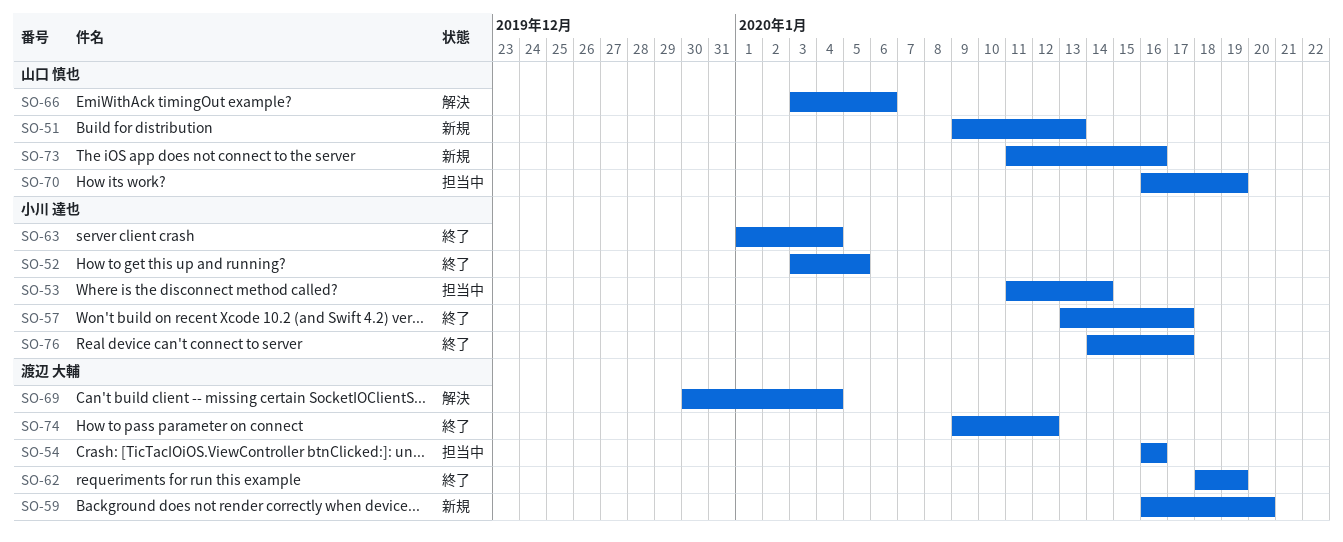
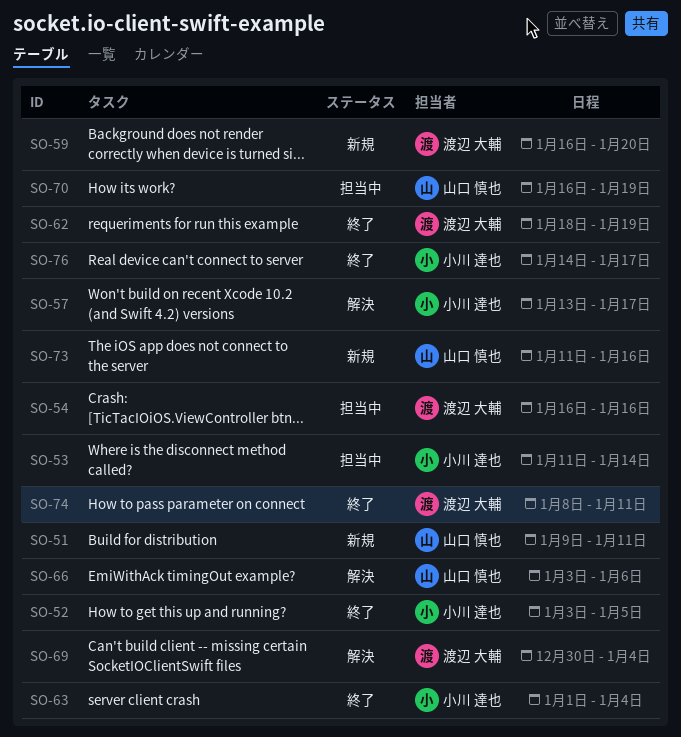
SO-51, due: Jan 13 -> Jan 11
SO-57, status: 終了 -> 解決
SO-74, start: Jan 9 -> Jan 8
SO-74, due: Jan 12 -> Jan 11

